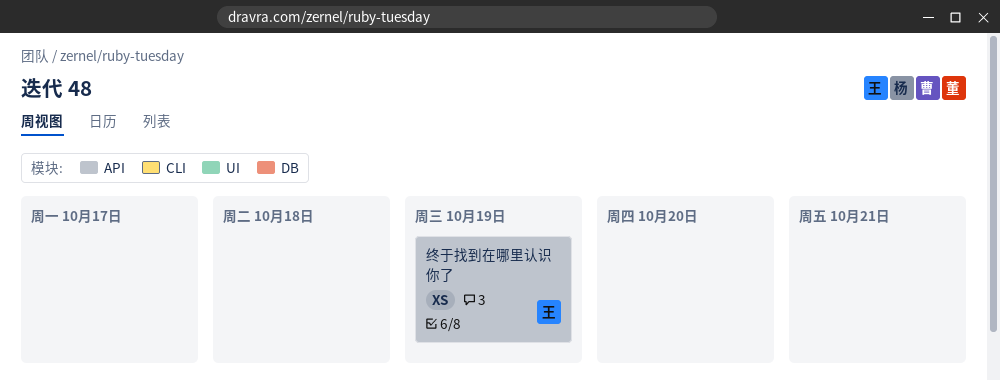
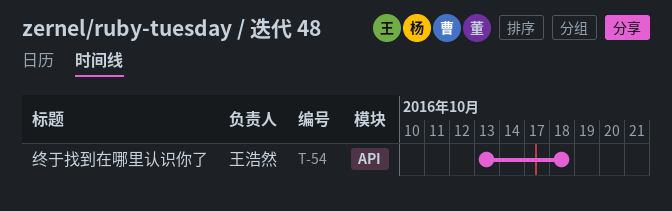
终于找到在哪里认识你了, due: Oct 19 -> Oct 18

